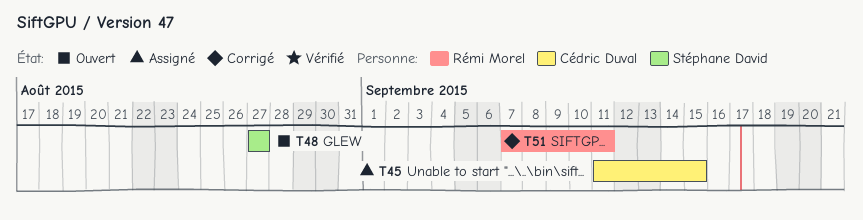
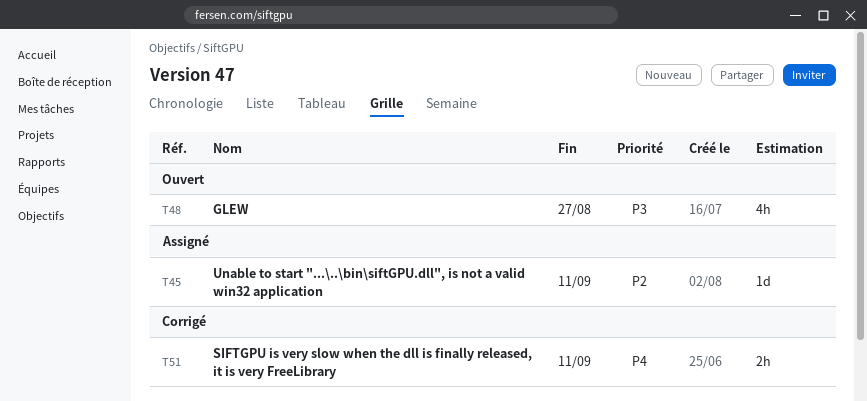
T45, due: Sep 15 -> Sep 11

